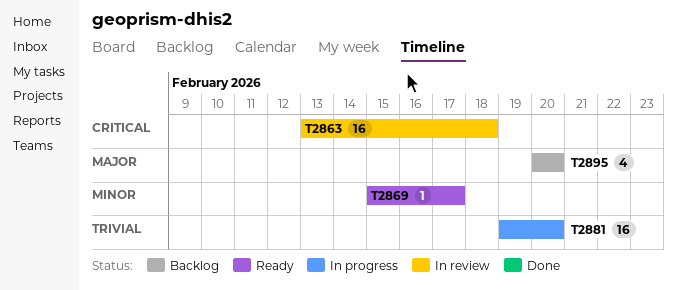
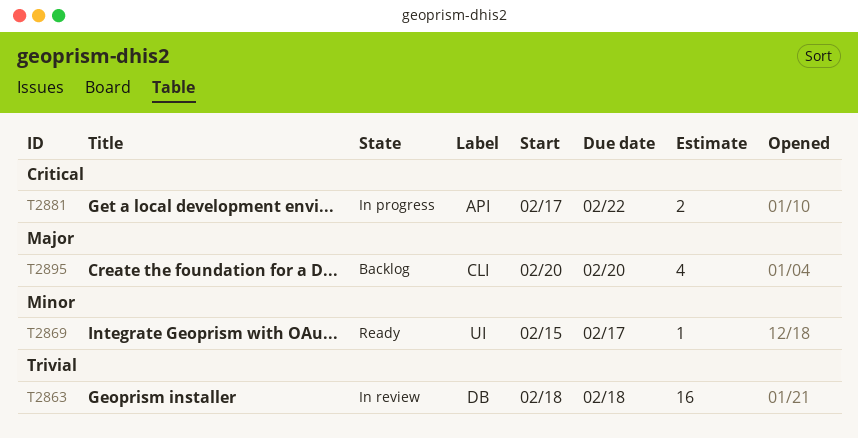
T2863, priority: Critical -> Trivial
T2863, start: Feb 13 -> Feb 18
T2881, priority: Trivial -> Critical
T2881, estimate: 16 -> 2
T2881, start: Feb 19 -> Feb 17
T2881, due: Feb 20 -> Feb 22

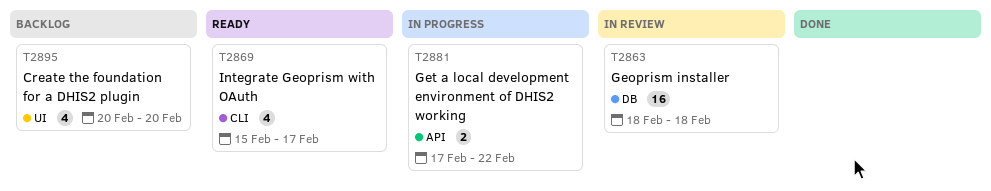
T2869, label: UI -> CLI
T2869, estimate: 1 -> 4
T2895, label: CLI -> UI

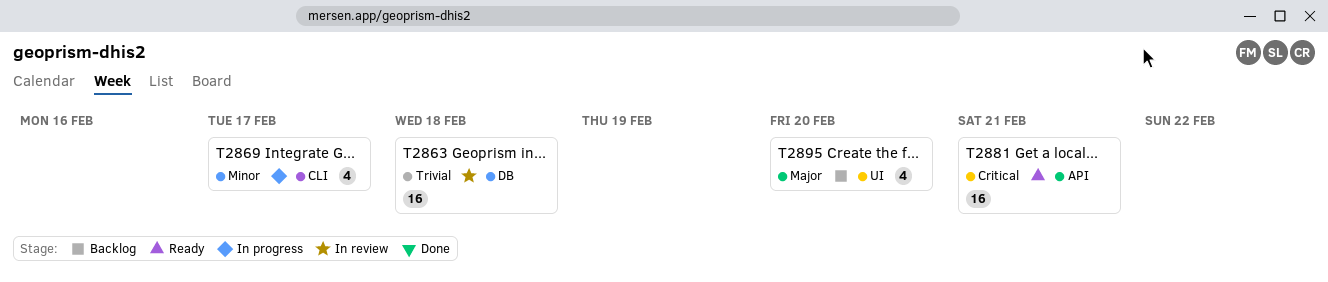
T2869, status: Ready -> In progress
T2881, status: In progress -> Ready
T2881, estimate: 2 -> 16
T2881, due: Feb 22 -> Feb 21

